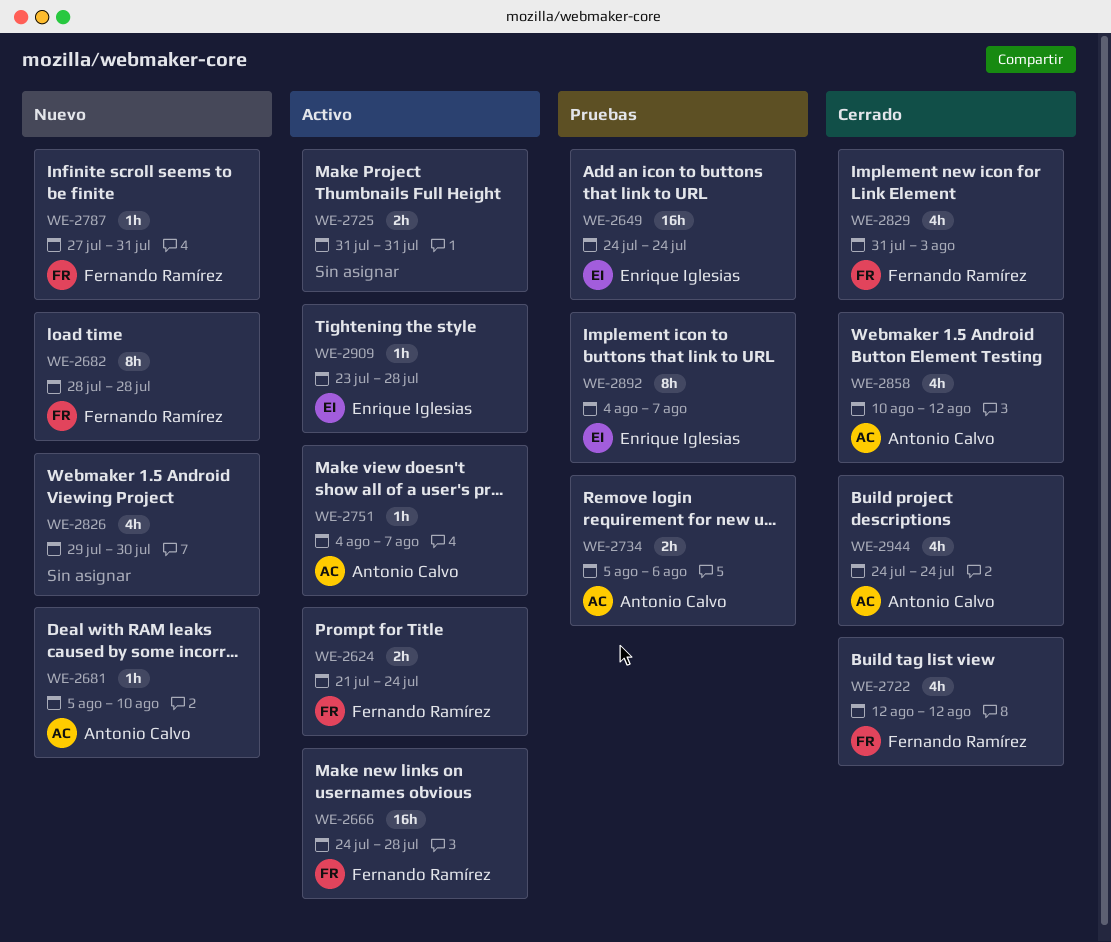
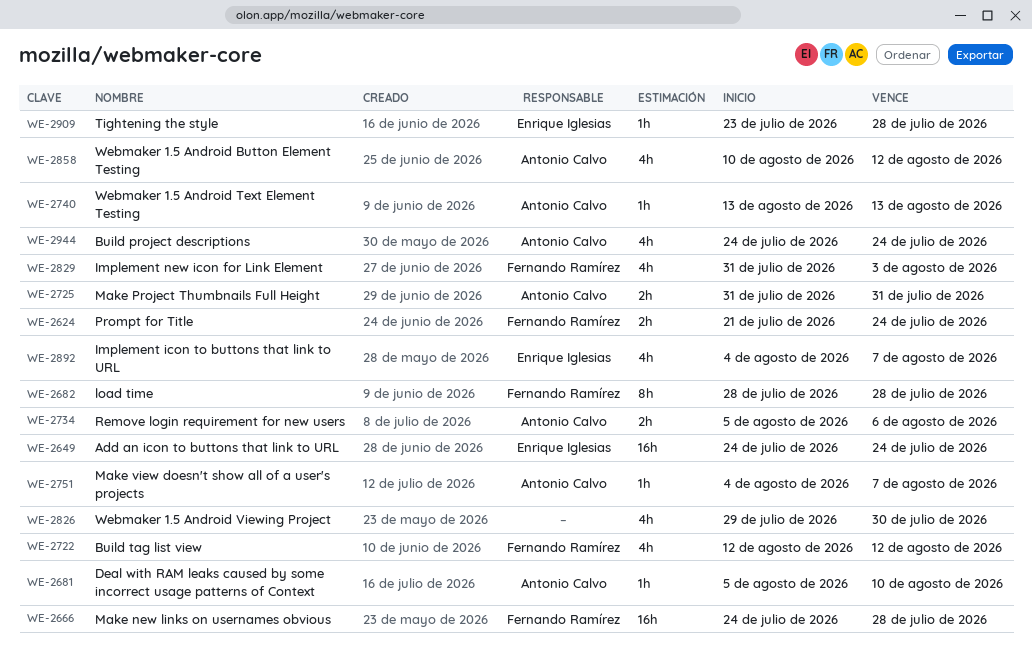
WE-2725, owner: none -> Antonio Calvo
WE-2740: none -> present
WE-2787: present -> none
WE-2892, estimate: 8h -> 4h

